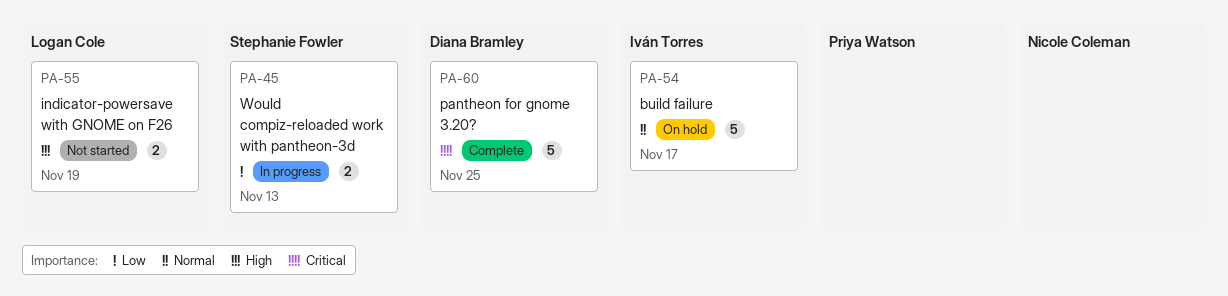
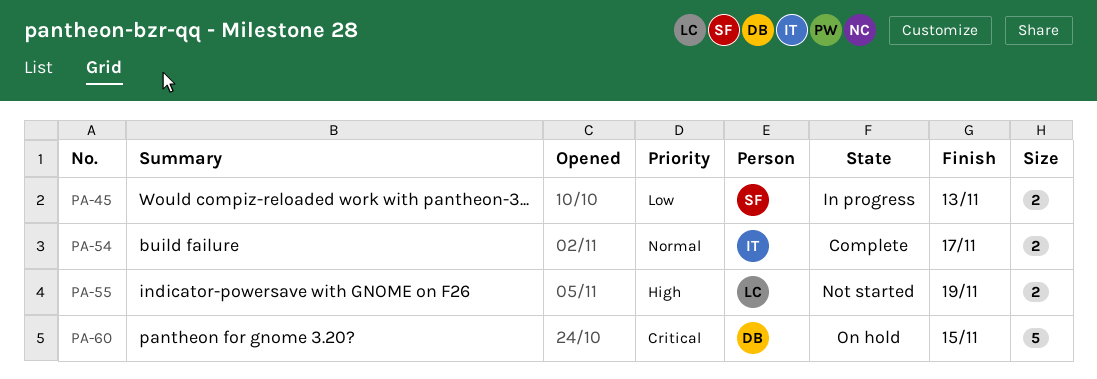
PA-54, status: On hold -> Complete
PA-54, estimate: 5 -> 2
PA-60, status: Complete -> On hold
PA-60, due: Nov 25 -> Nov 15

